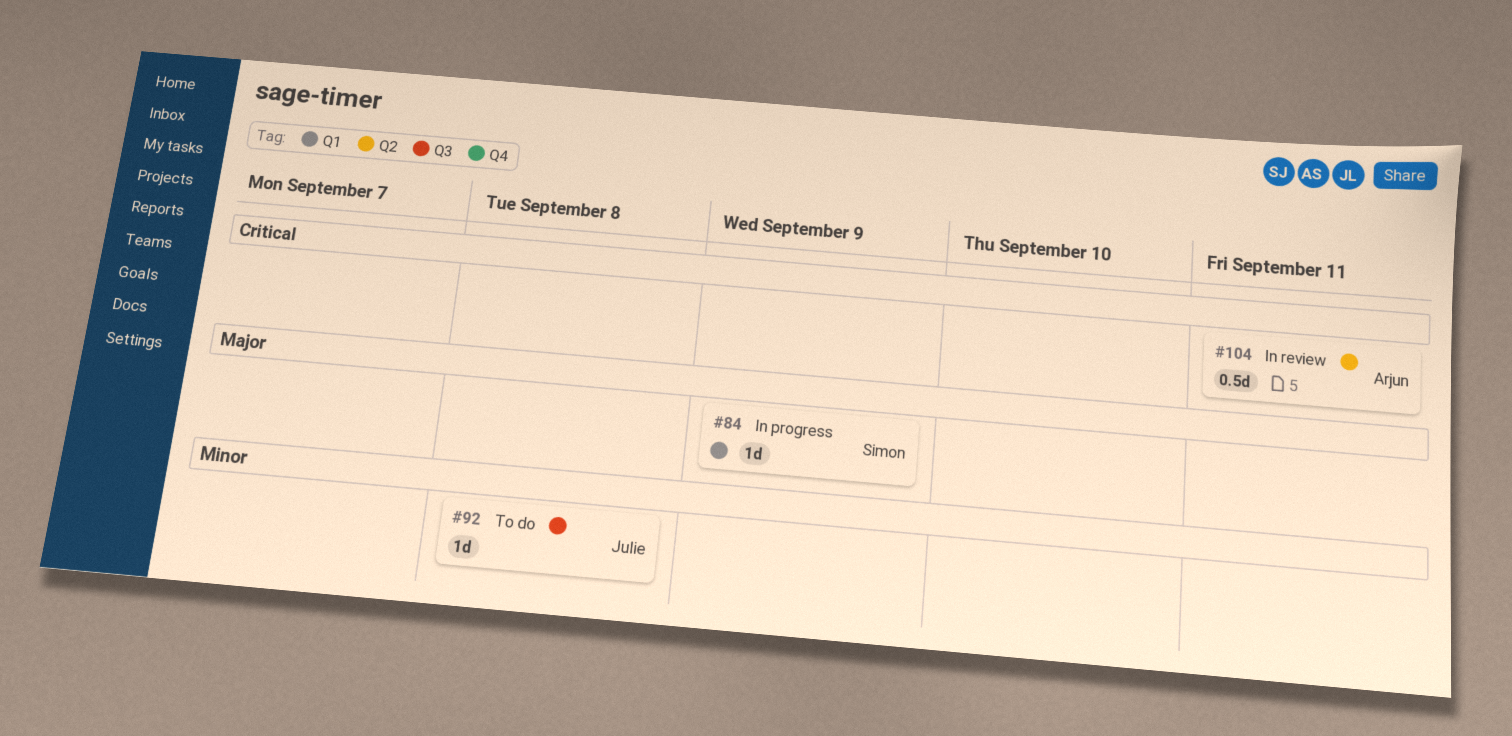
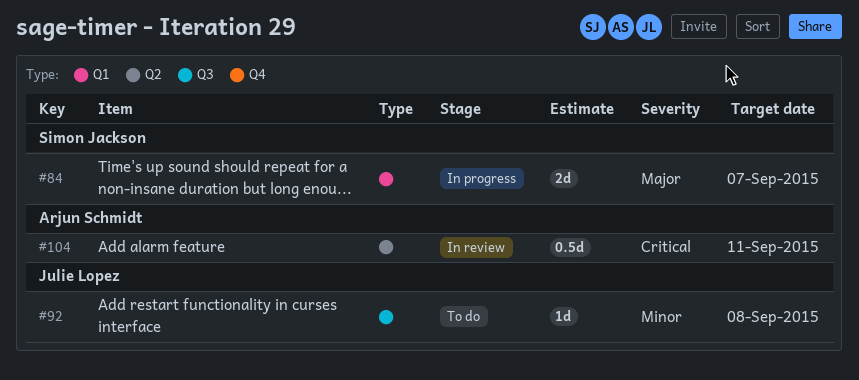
#84, estimate: 1d -> 2d
#84, due: Sep 9 -> Sep 7

